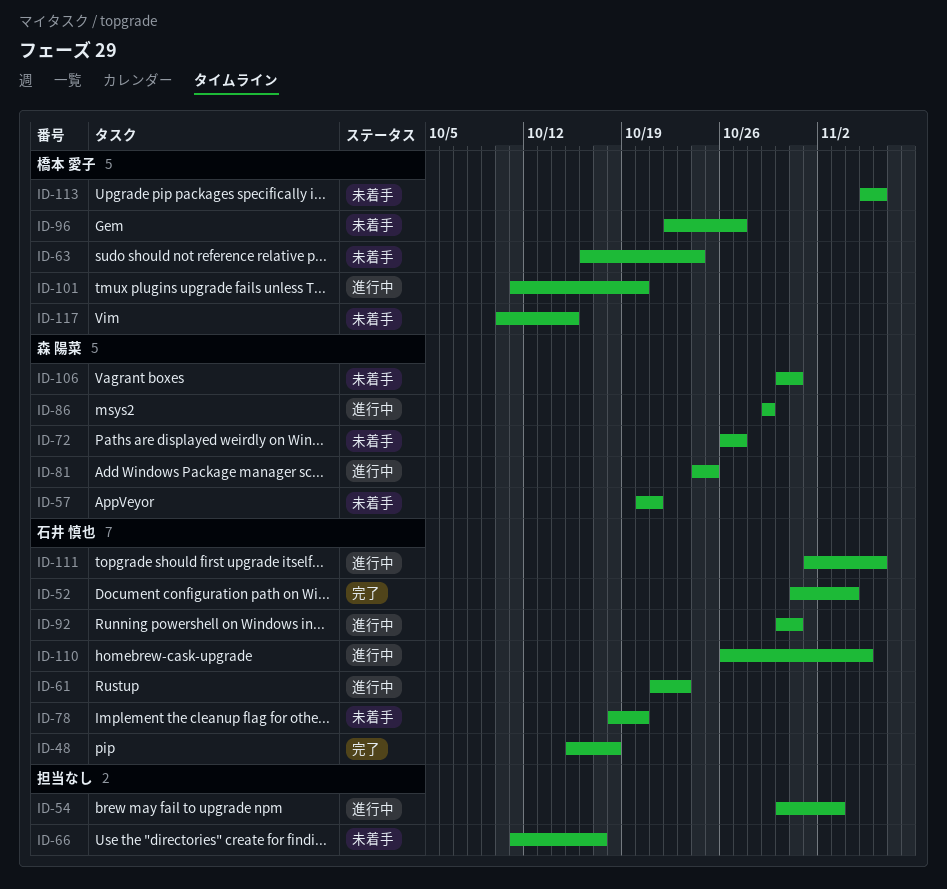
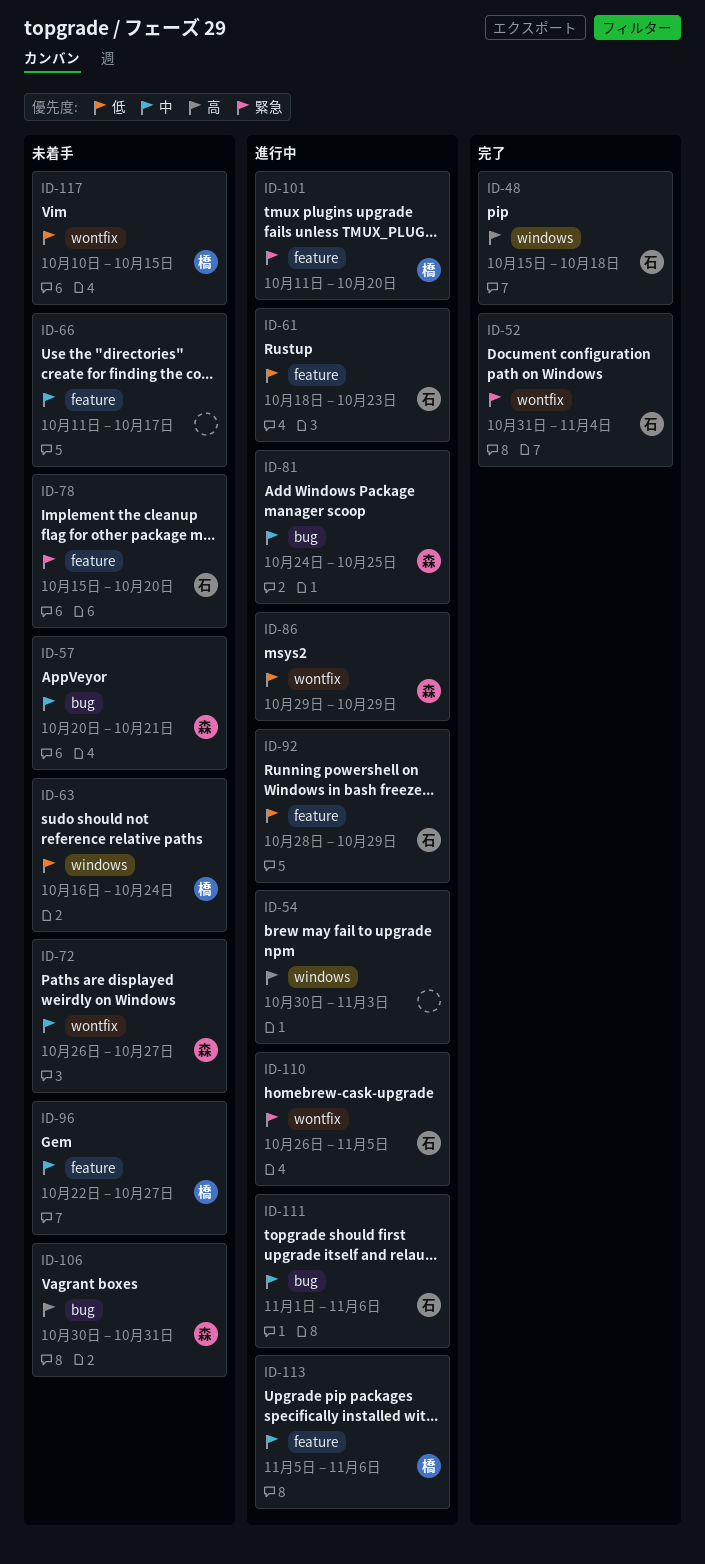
ID-61, start: Oct 21 -> Oct 18
ID-78, start: Oct 18 -> Oct 15
ID-92, start: Oct 30 -> Oct 28
ID-92, due: Oct 31 -> Oct 29
ID-113, status: 未着手 -> 進行中

